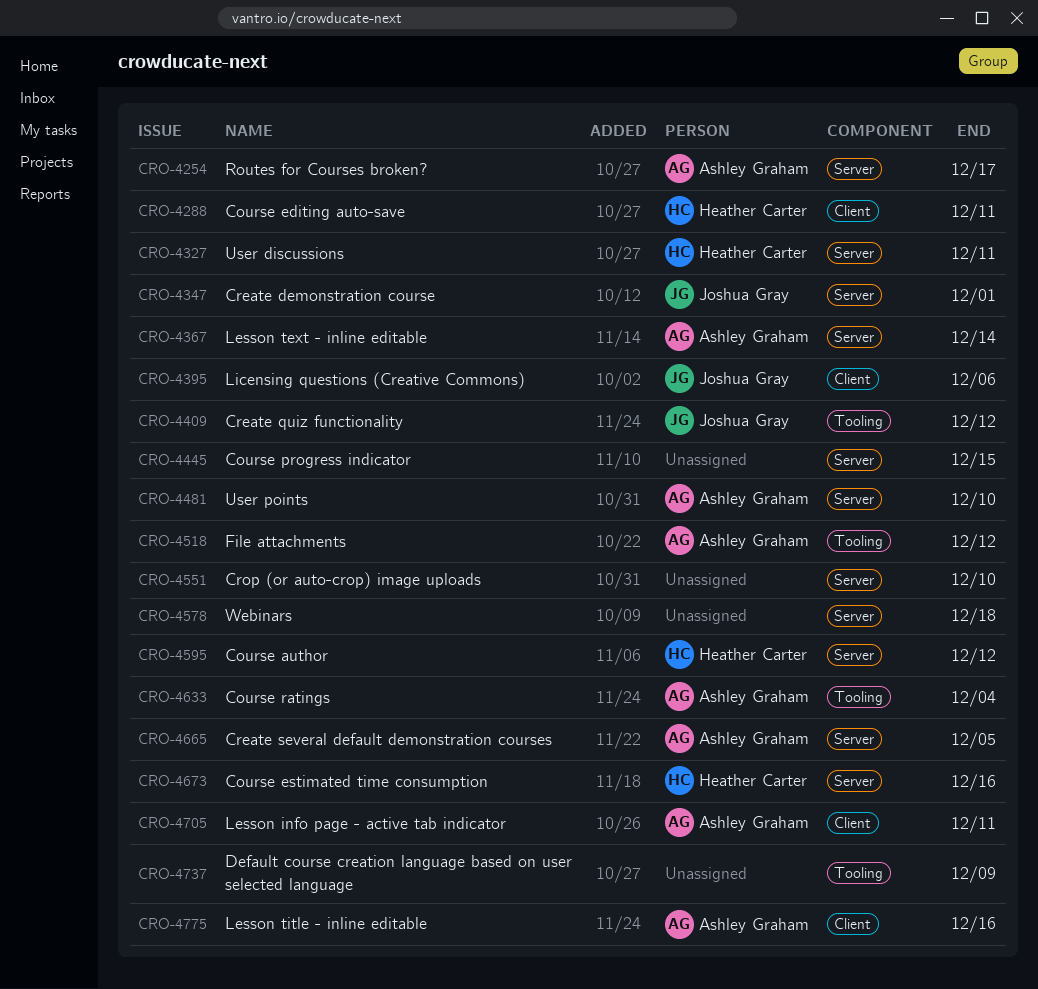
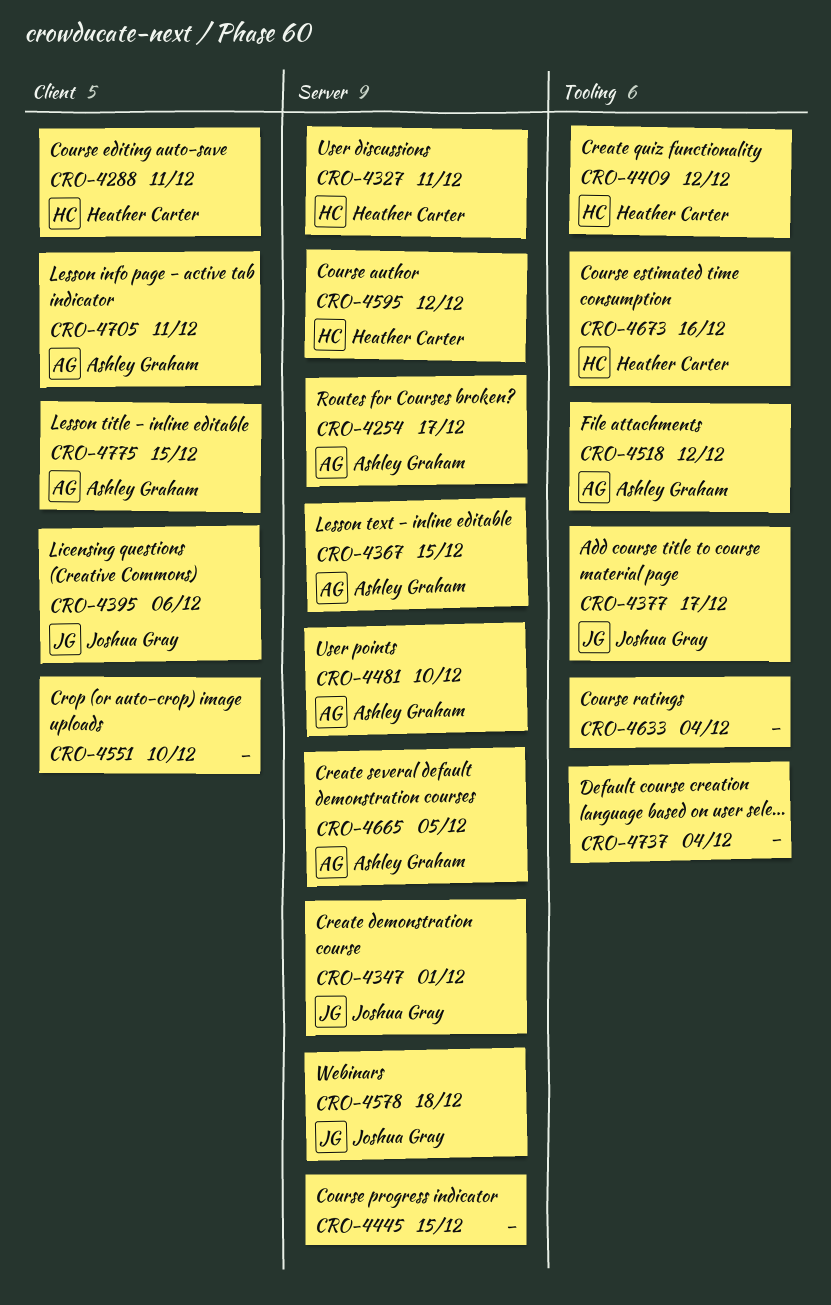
CRO-4367, due: Dec 14 -> Dec 15
CRO-4377: none -> present
CRO-4409, owner: Joshua Gray -> Heather Carter
CRO-4551, label: Server -> Client
CRO-4578, owner: none -> Joshua Gray
CRO-4633, owner: Ashley Graham -> none
CRO-4673, label: Server -> Tooling
CRO-4737, due: Dec 9 -> Dec 4
CRO-4775, due: Dec 16 -> Dec 15

